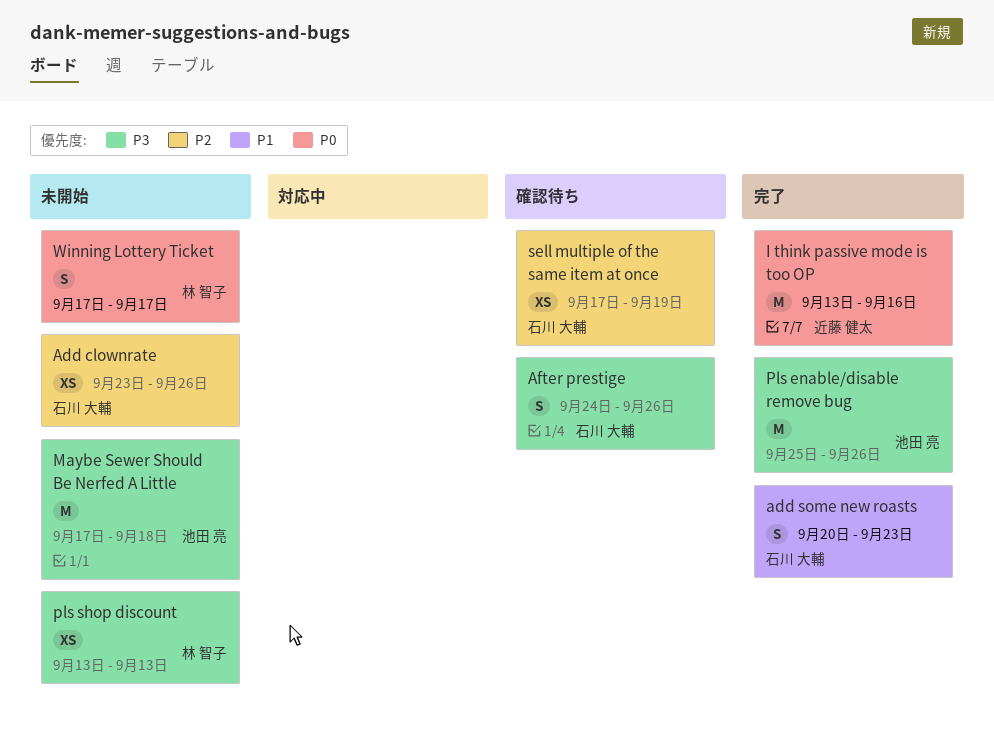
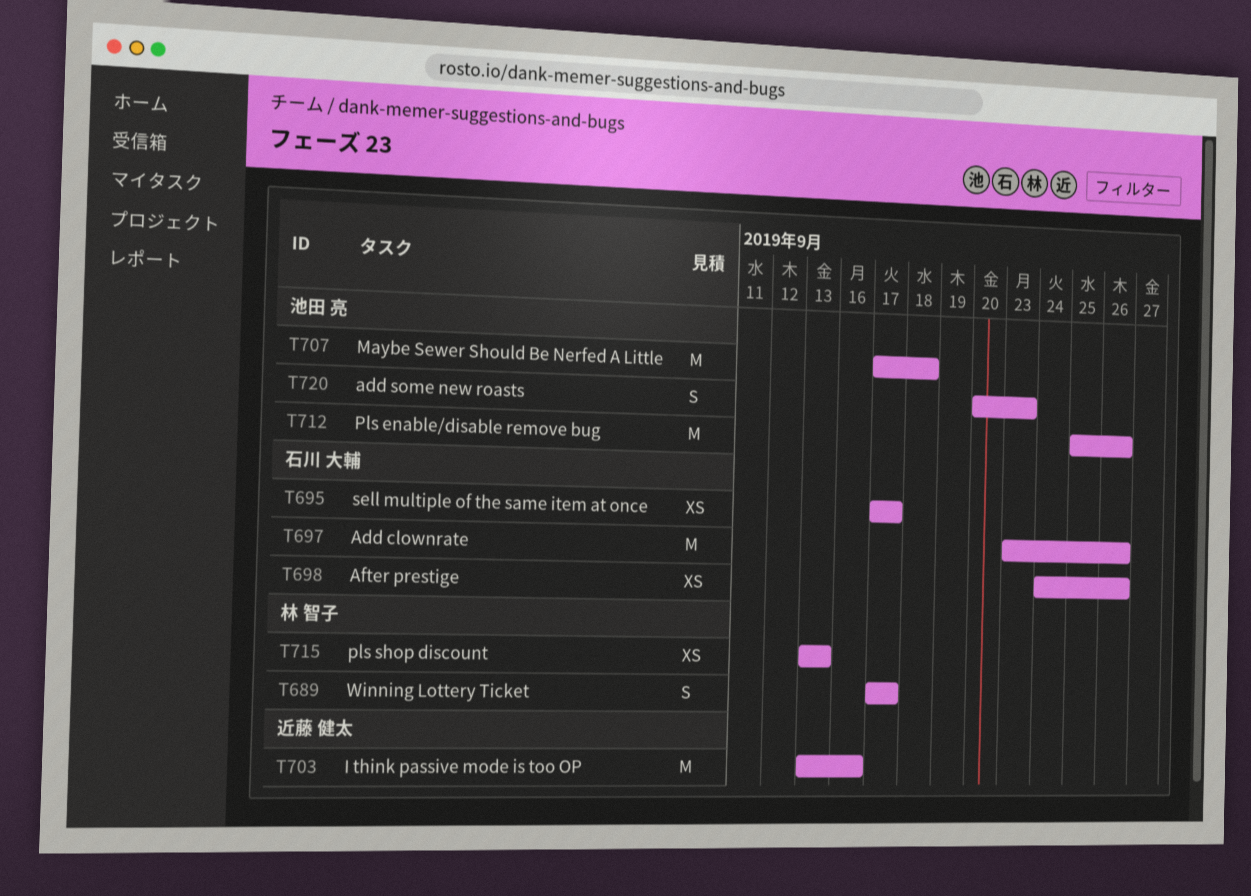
Add clownrate, estimate: XS -> M
add some new roasts, owner: 石川 大輔 -> 池田 亮
After prestige, estimate: S -> XS
sell multiple of the same item at once, due: Sep 19 -> Sep 17

